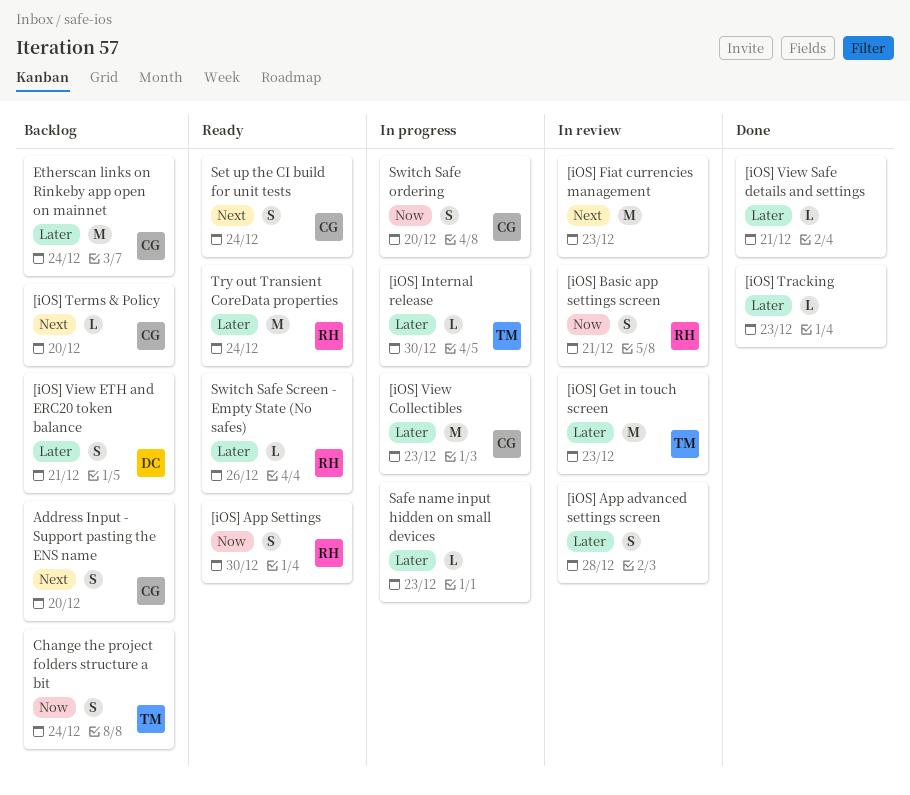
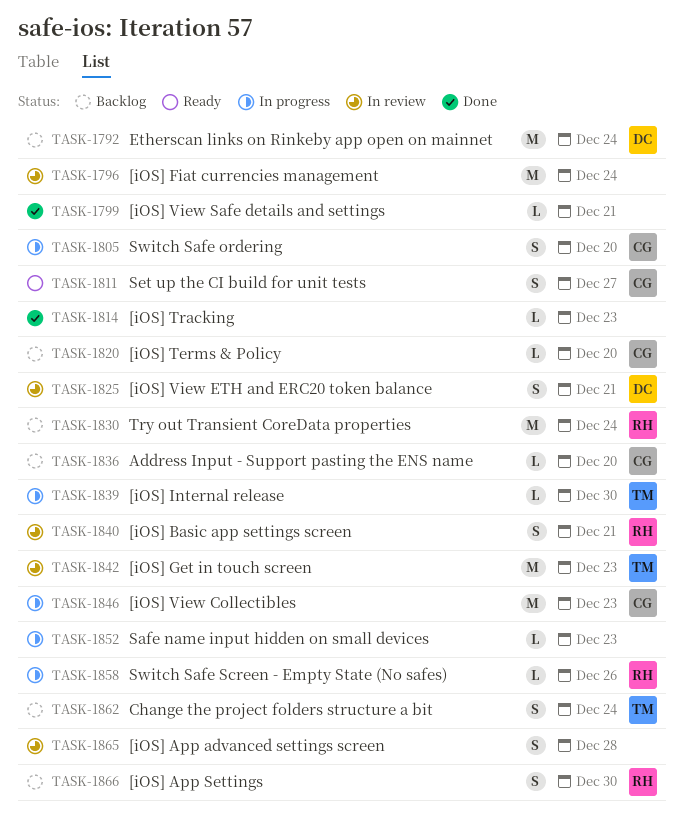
[iOS] App Settings, status: Ready -> Backlog
[iOS] Fiat currencies management, due: Dec 23 -> Dec 24
[iOS] View ETH and ERC20 token balance, status: Backlog -> In review
Address Input - Support pasting the ENS name, estimate: S -> L
Etherscan links on Rinkeby app open on mainnet, owner: CG -> DC
Set up the CI build for unit tests, due: Dec 24 -> Dec 27
Switch Safe Screen - Empty State (No safes), status: Ready -> In progress
Try out Transient CoreData properties, status: Ready -> Backlog

